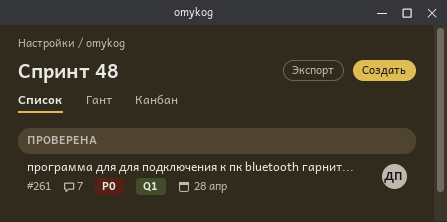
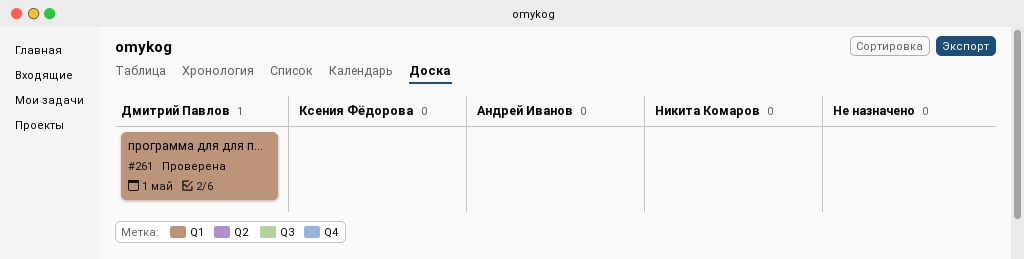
#261, due: Apr 28 -> May 1

